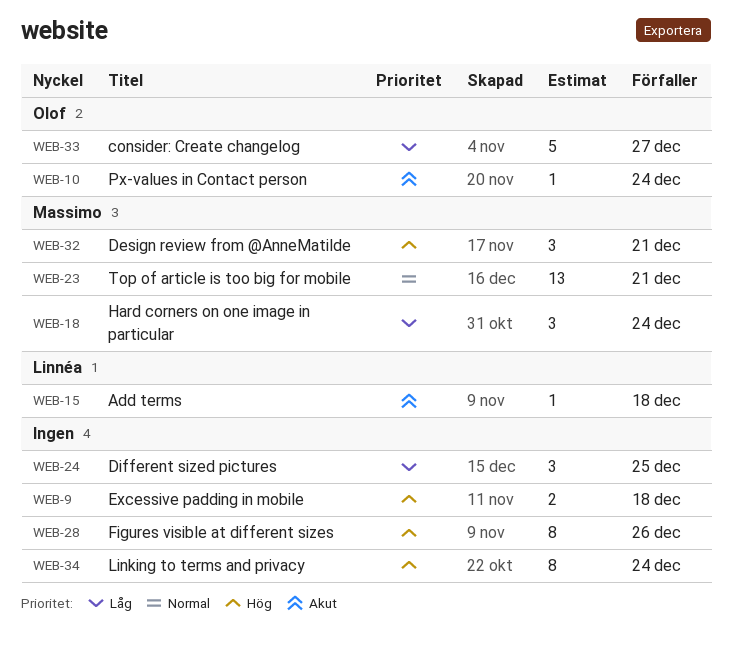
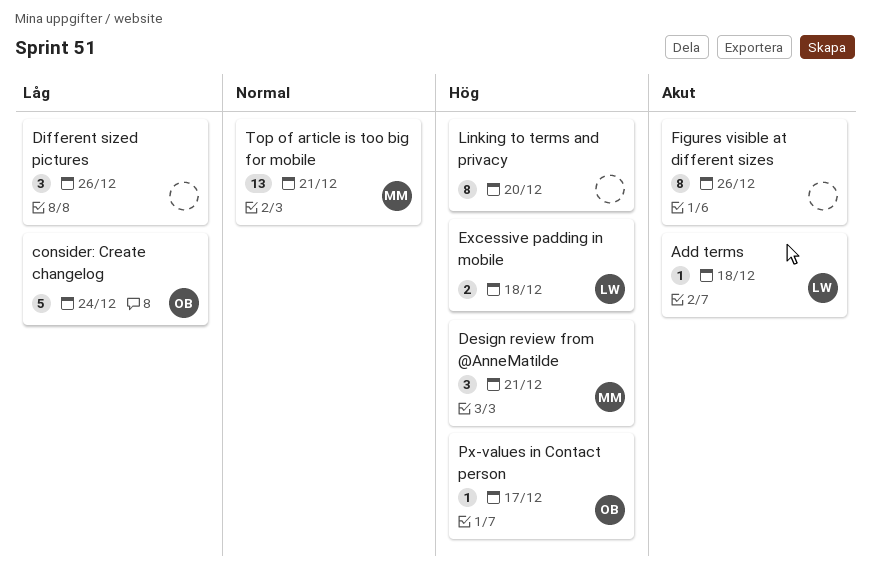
consider: Create changelog, due: Dec 27 -> Dec 24
Different sized pictures, due: Dec 25 -> Dec 26
Excessive padding in mobile, owner: none -> Linnéa
Figures visible at different sizes, priority: Hög -> Akut
Hard corners on one image in particular: present -> none
Linking to terms and privacy, due: Dec 24 -> Dec 20
Px-values in Contact person, priority: Akut -> Hög
Px-values in Contact person, due: Dec 24 -> Dec 17

